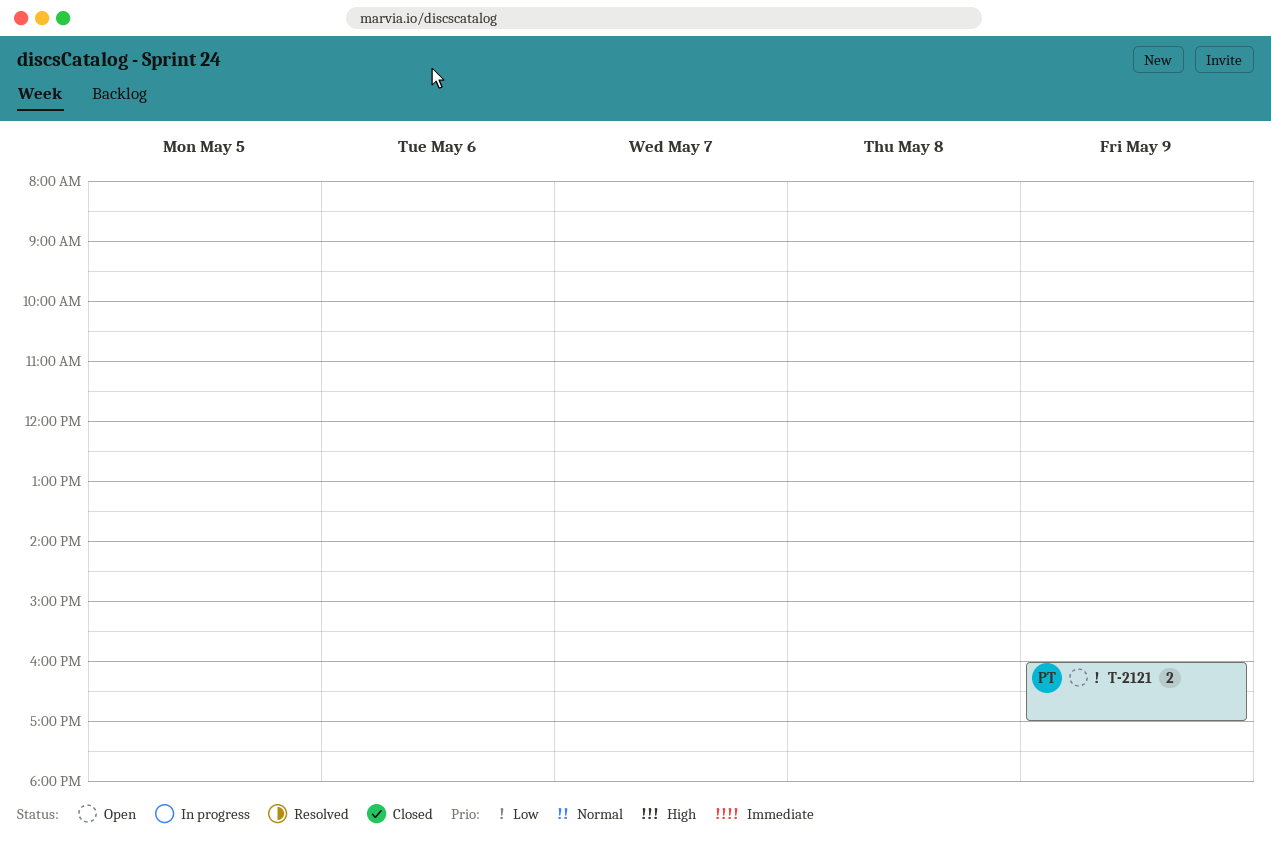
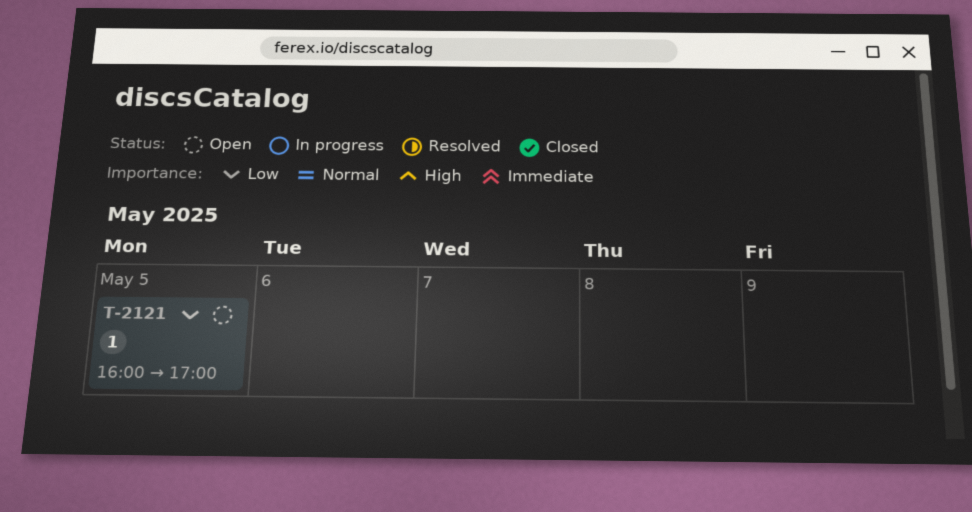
T-2121, estimate: 2 -> 1
T-2121, day: May 9 -> May 5

